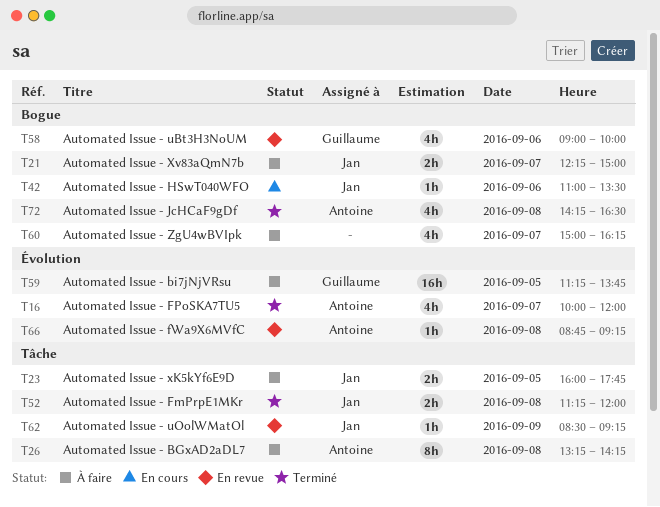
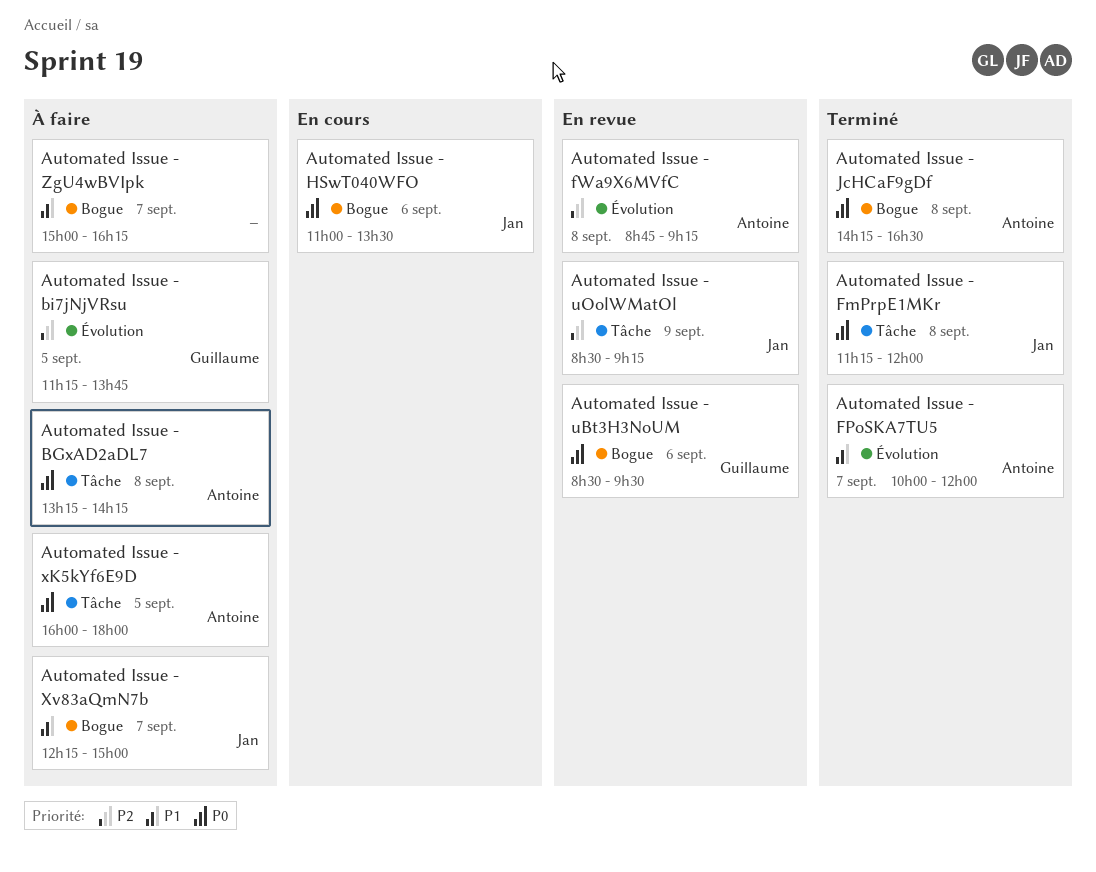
Automated Issue - uBt3H3NoUM, begins: 09:00 -> 08:30
Automated Issue - uBt3H3NoUM, ends: 10:00 -> 09:30
Automated Issue - xK5kYf6E9D, owner: Jan -> Antoine
Automated Issue - xK5kYf6E9D, ends: 17:45 -> 18:00

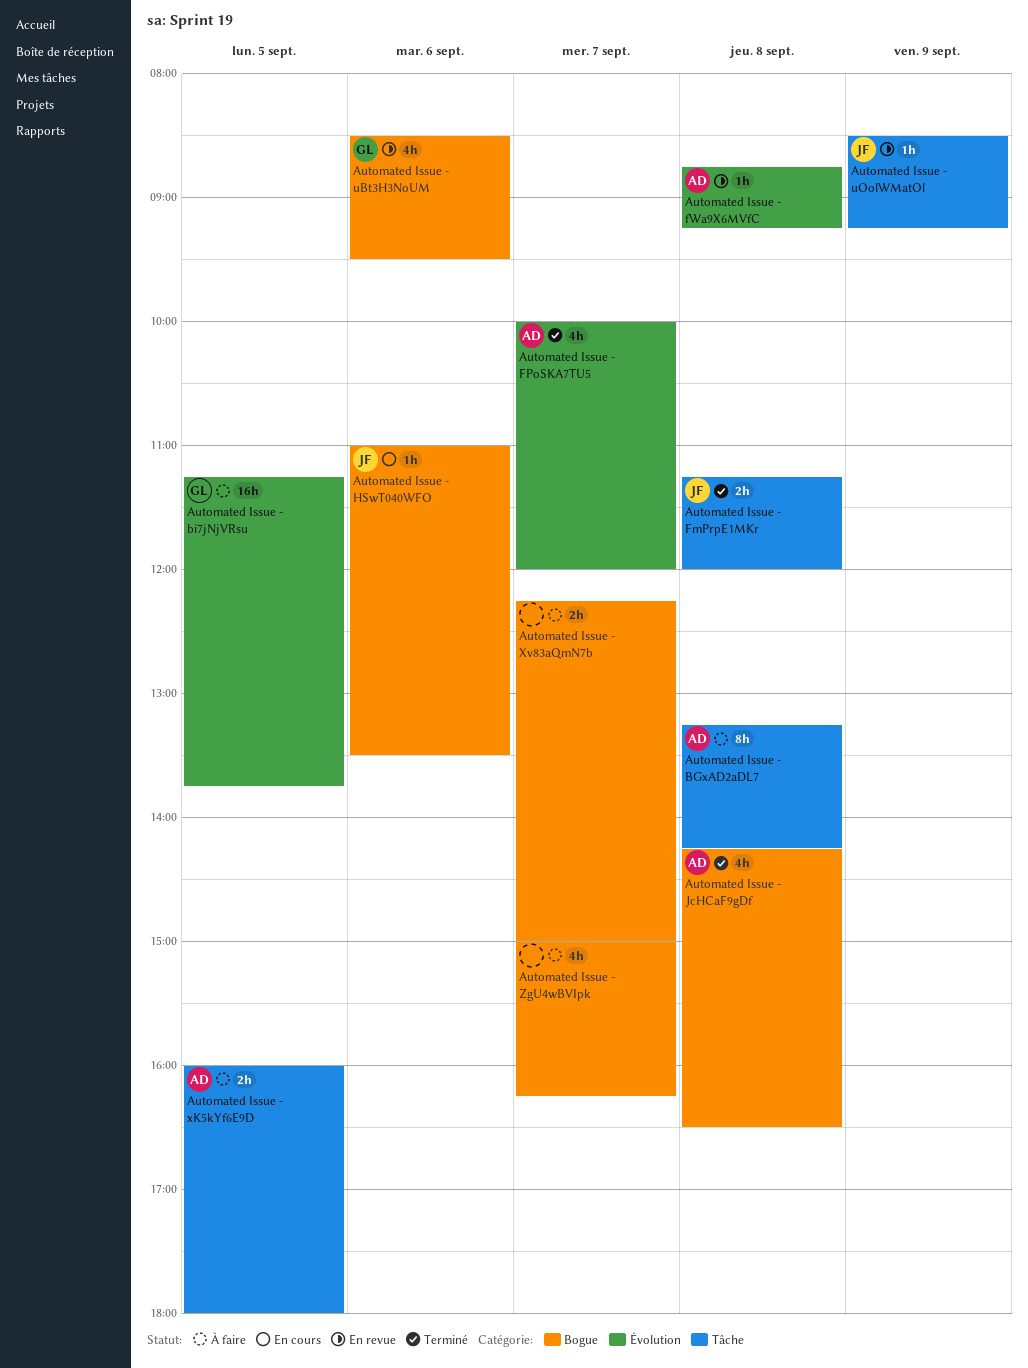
Automated Issue - Xv83aQmN7b, owner: Jan -> none

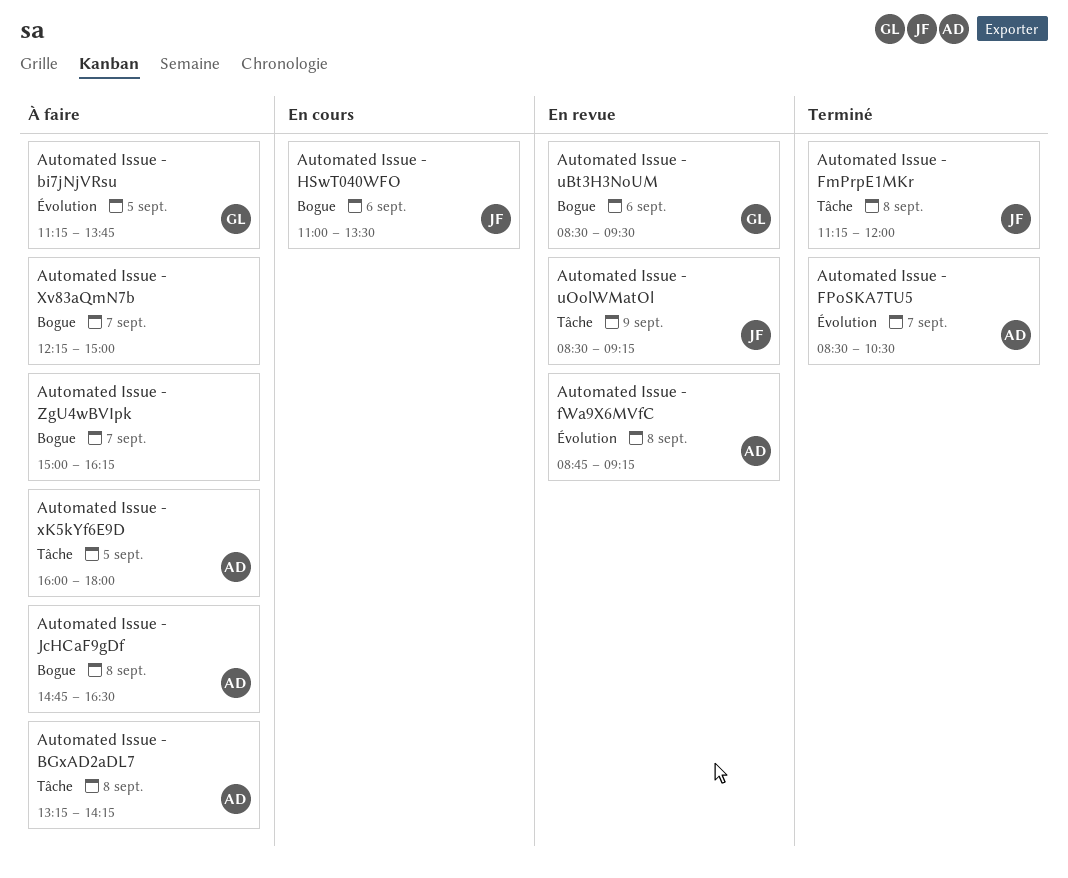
Automated Issue - FPoSKA7TU5, begins: 10:00 -> 08:30
Automated Issue - FPoSKA7TU5, ends: 12:00 -> 10:30
Automated Issue - JcHCaF9gDf, status: Terminé -> À faire
Automated Issue - JcHCaF9gDf, begins: 14:15 -> 14:45

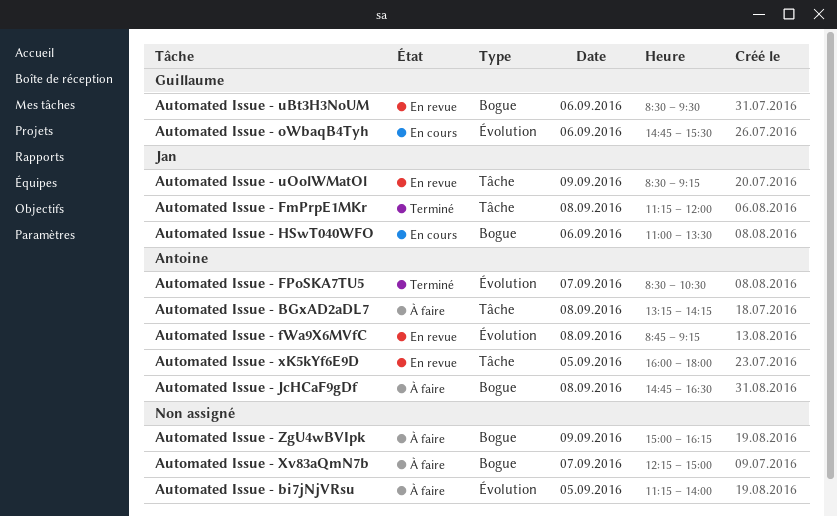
Automated Issue - bi7jNjVRsu, owner: Guillaume -> none
Automated Issue - bi7jNjVRsu, ends: 13:45 -> 14:00
Automated Issue - oWbaqB4Tyh: none -> present
Automated Issue - xK5kYf6E9D, status: À faire -> En revue
Automated Issue - ZgU4wBVIpk, day: Sep 7 -> Sep 9

